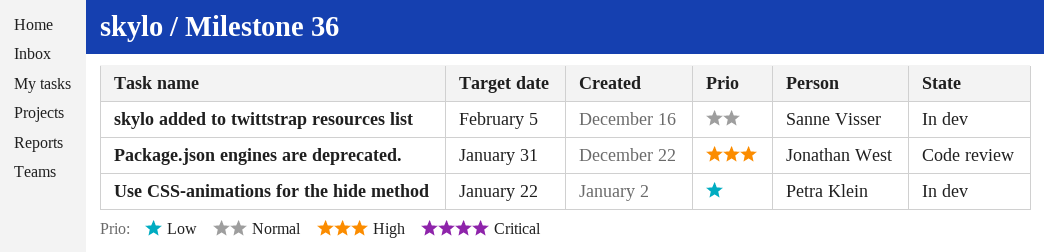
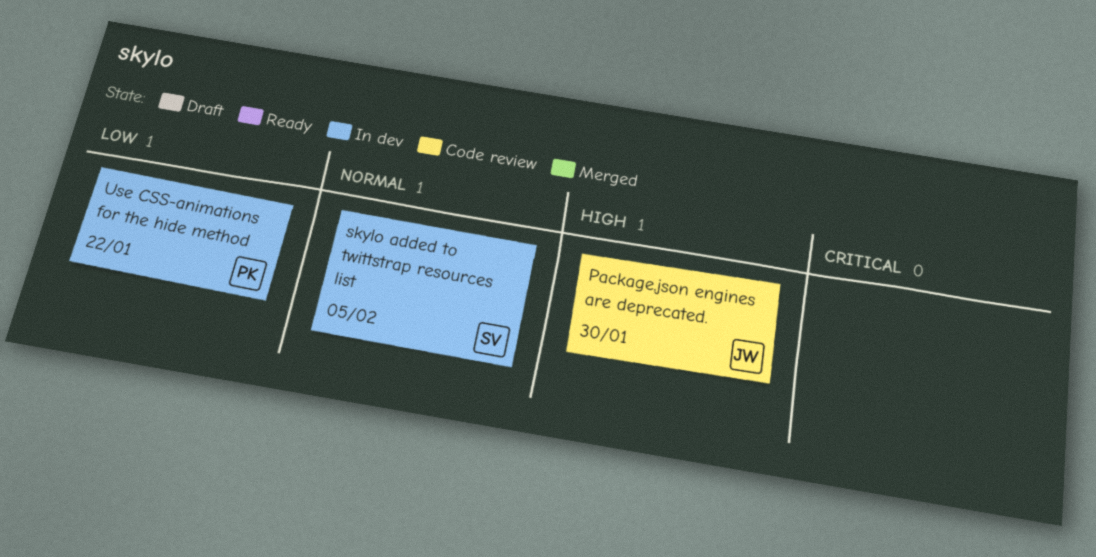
Package.json engines are deprecated., due: Jan 31 -> Jan 30

